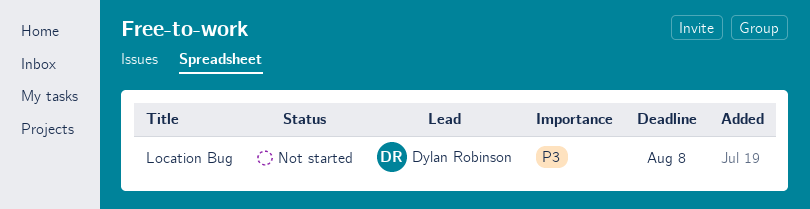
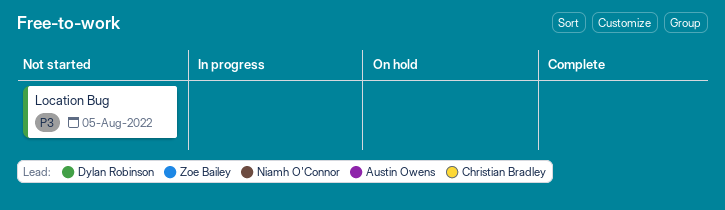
Location Bug, due: Aug 8 -> Aug 5

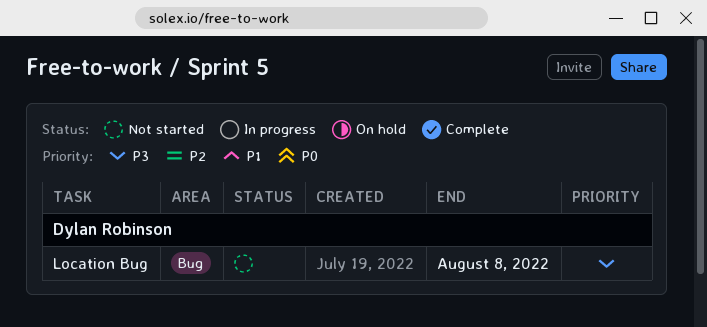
Location Bug, due: Aug 5 -> Aug 8

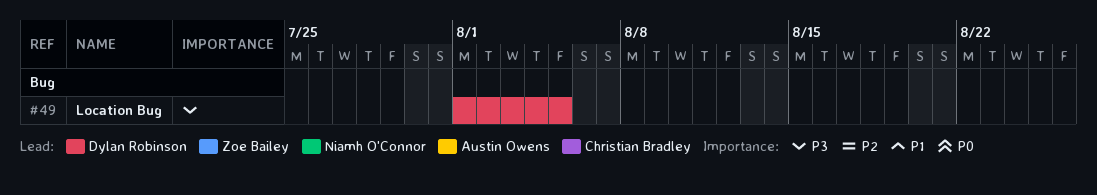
Location Bug, due: Aug 8 -> Aug 5

